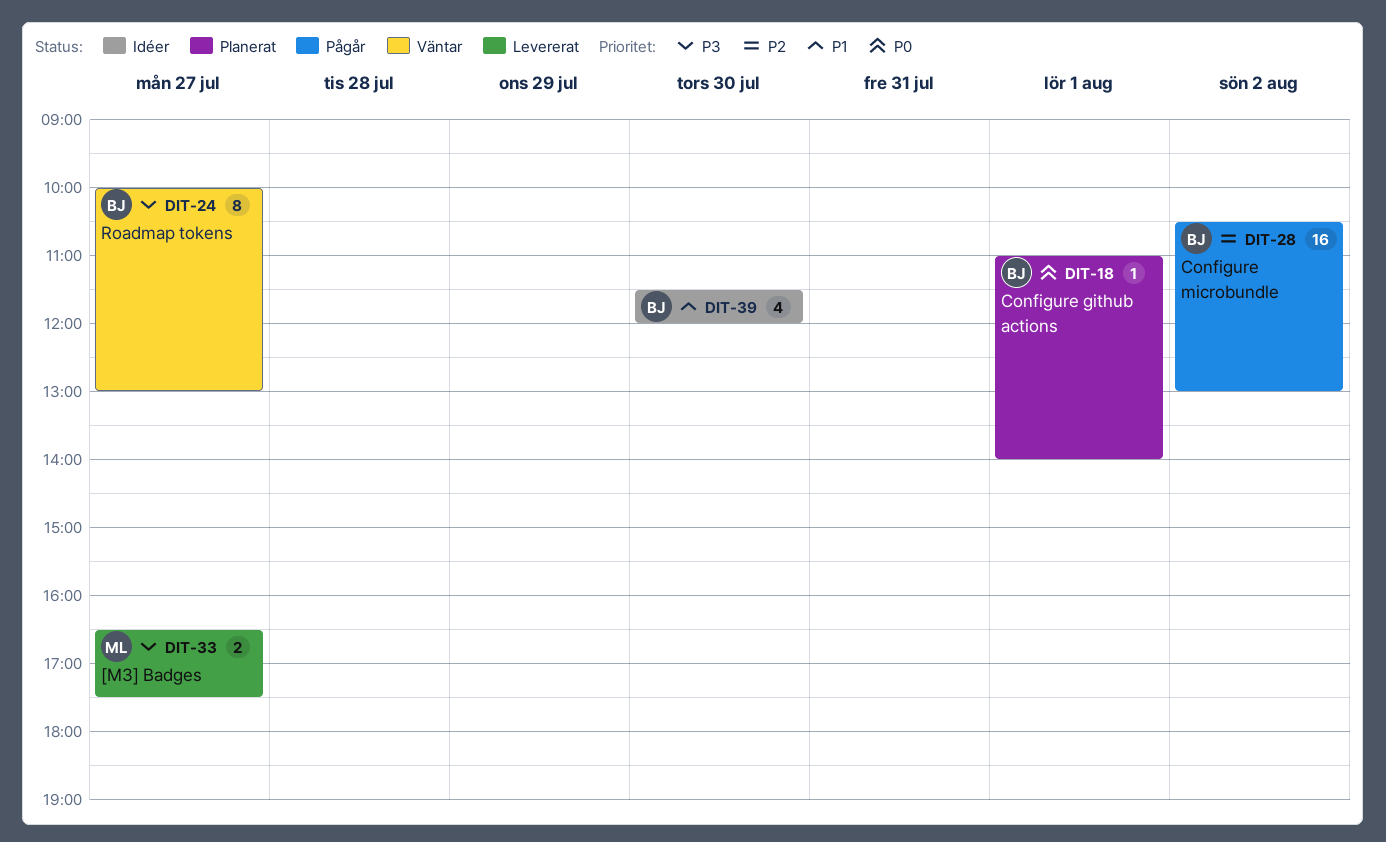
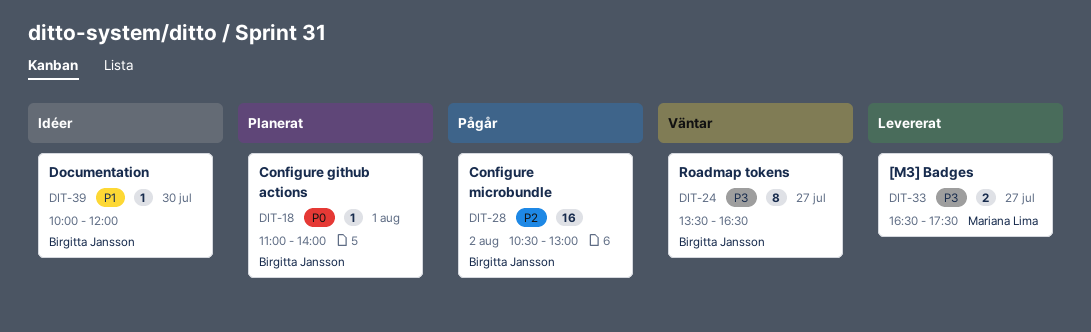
DIT-24, begins: 10:00 -> 13:30
DIT-24, ends: 13:00 -> 16:30
DIT-39, estimate: 4 -> 1
DIT-39, begins: 11:30 -> 10:00

